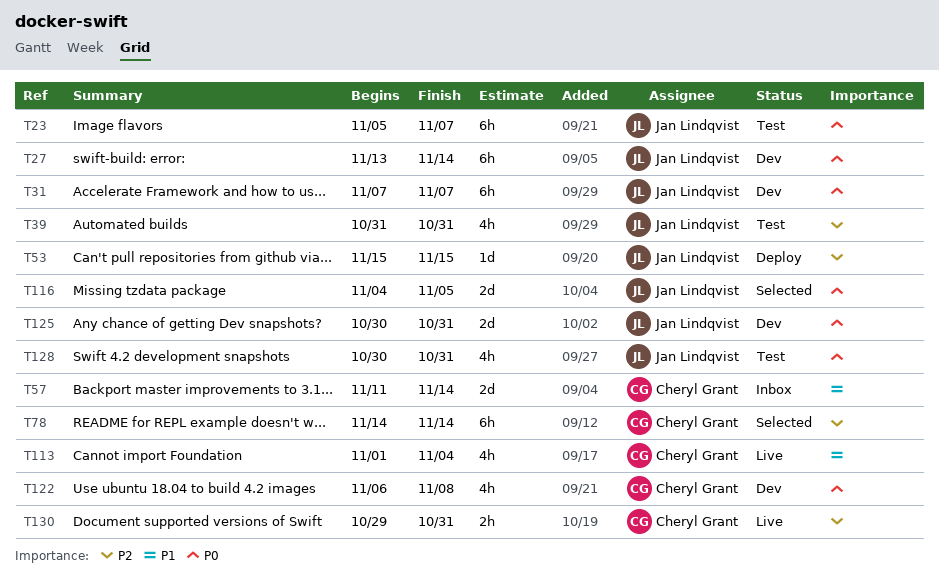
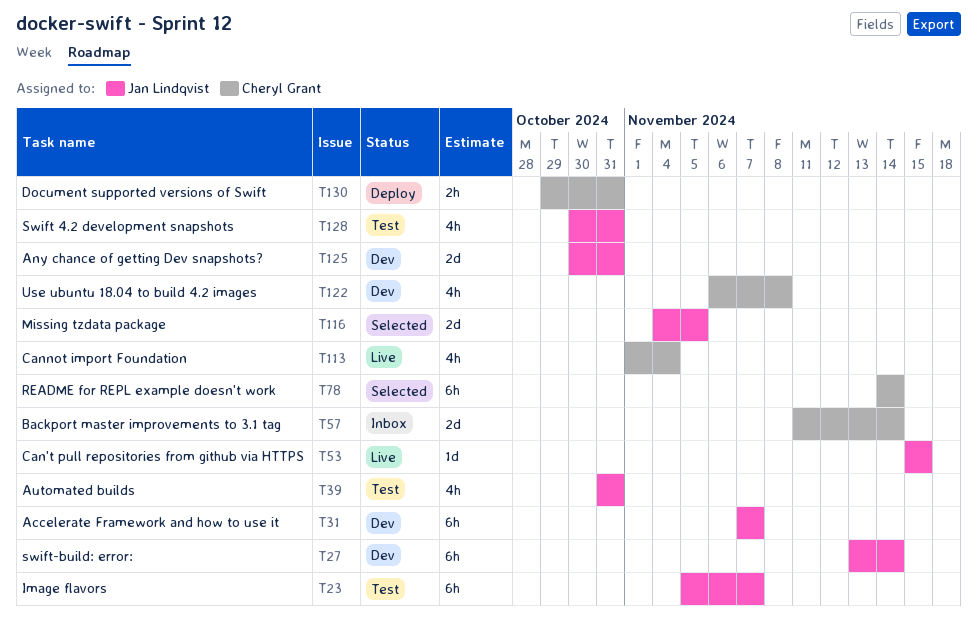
T53, status: Deploy -> Live
T130, status: Live -> Deploy

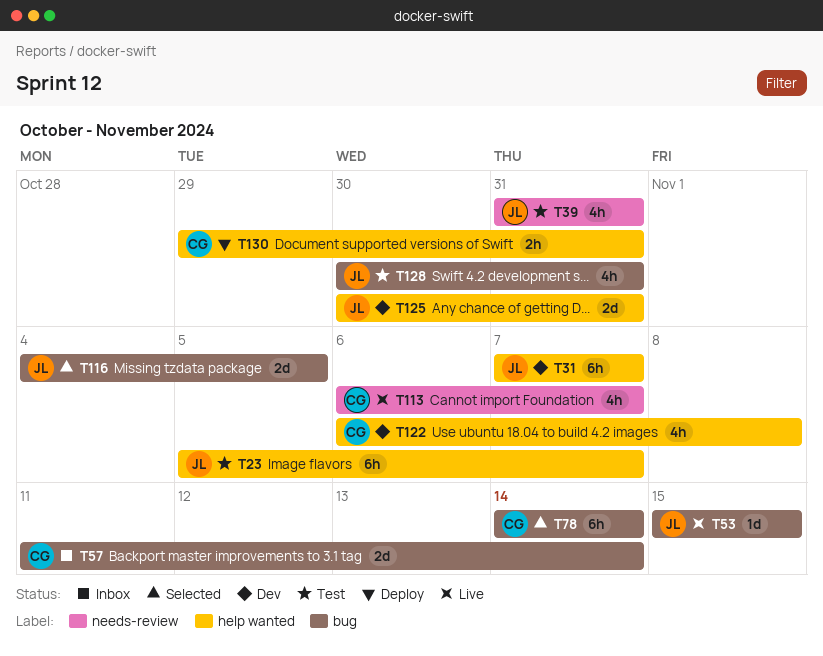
T27: present -> none
T113, start: Nov 1 -> Nov 6
T113, due: Nov 4 -> Nov 7

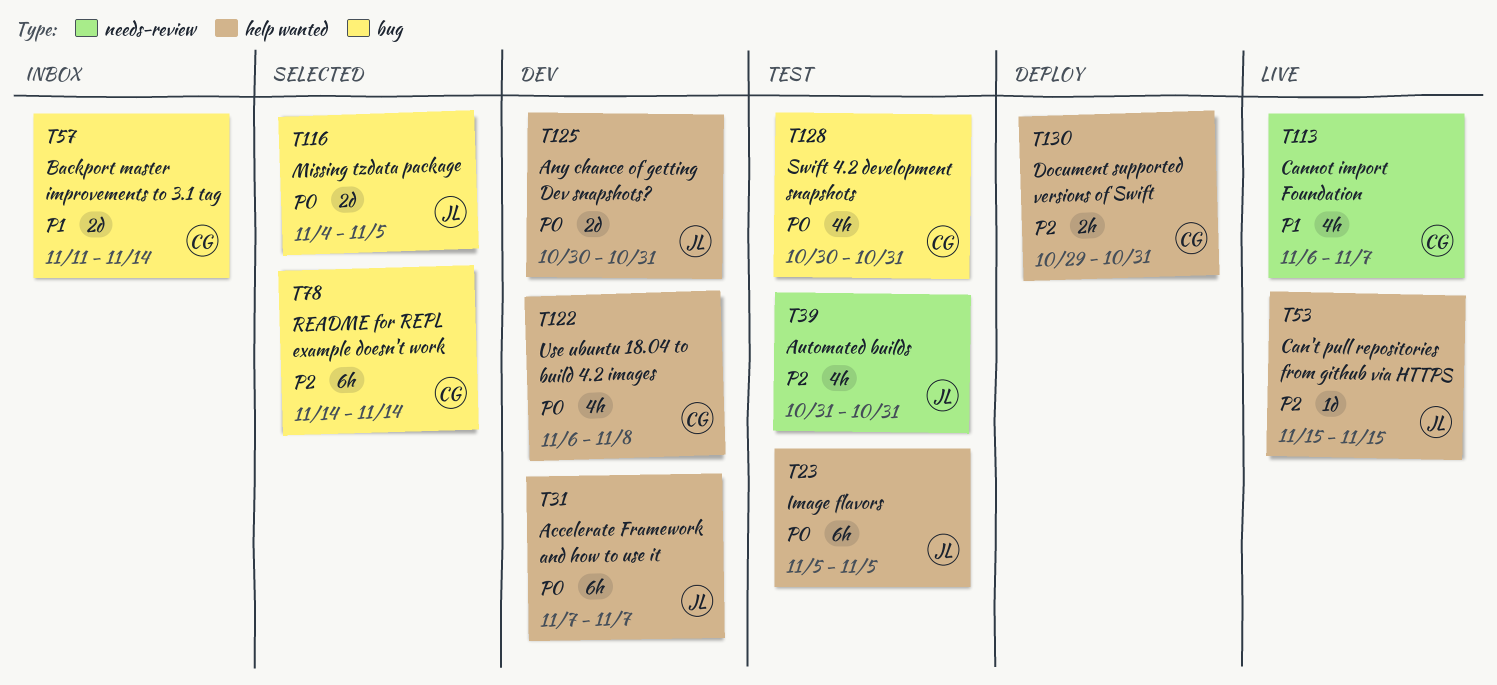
T23, due: Nov 7 -> Nov 5
T53, label: bug -> help wanted
T128, owner: JL -> CG

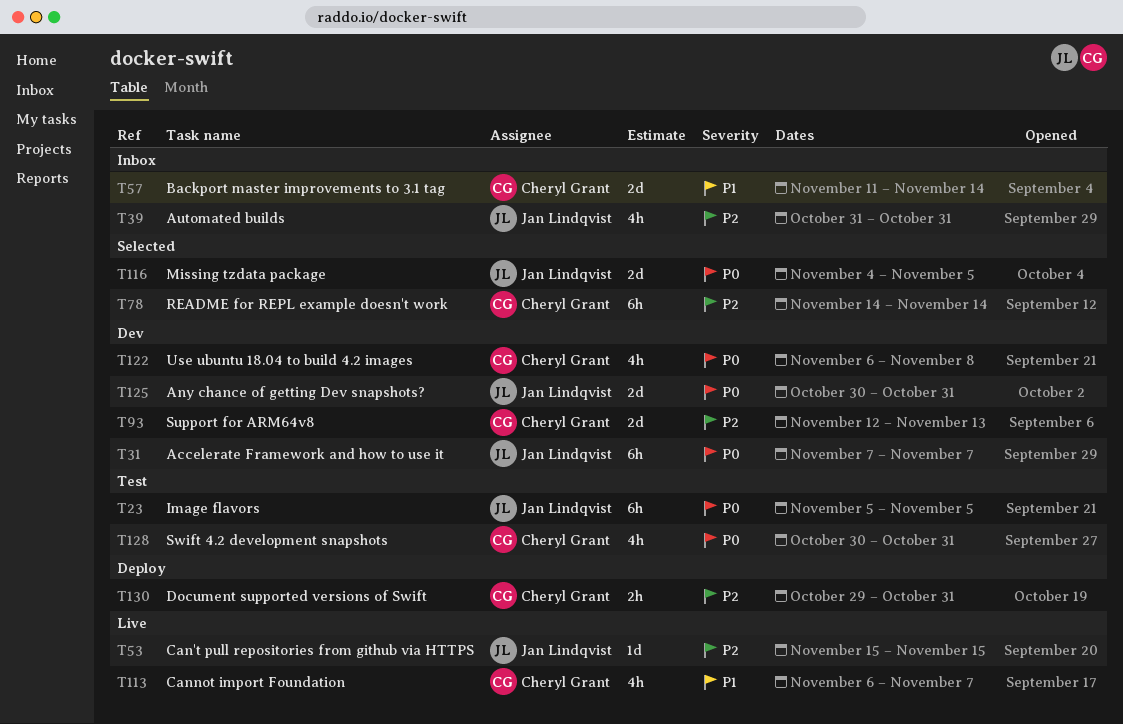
T39, status: Test -> Inbox
T93: none -> present

